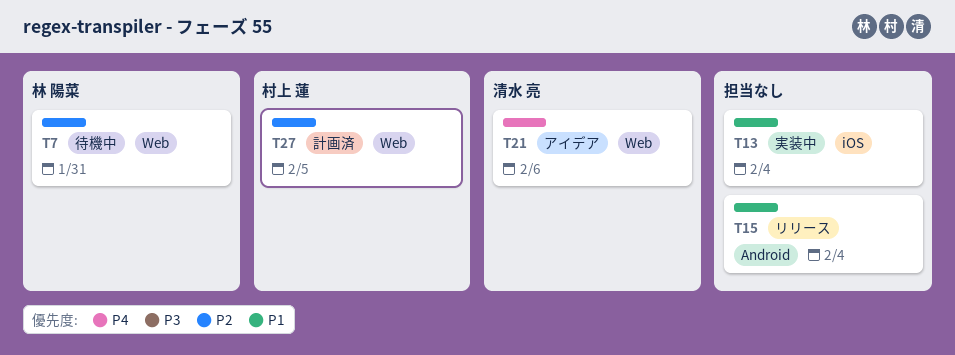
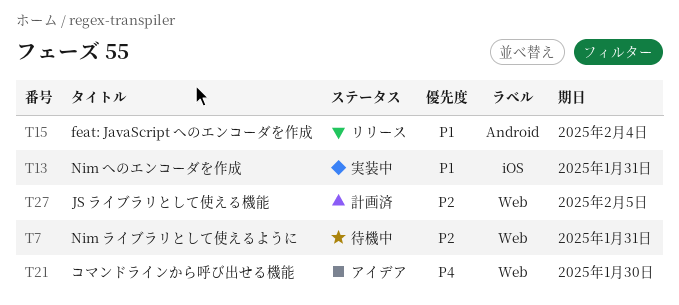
T13, due: Feb 4 -> Jan 31
T21, due: Feb 6 -> Jan 30

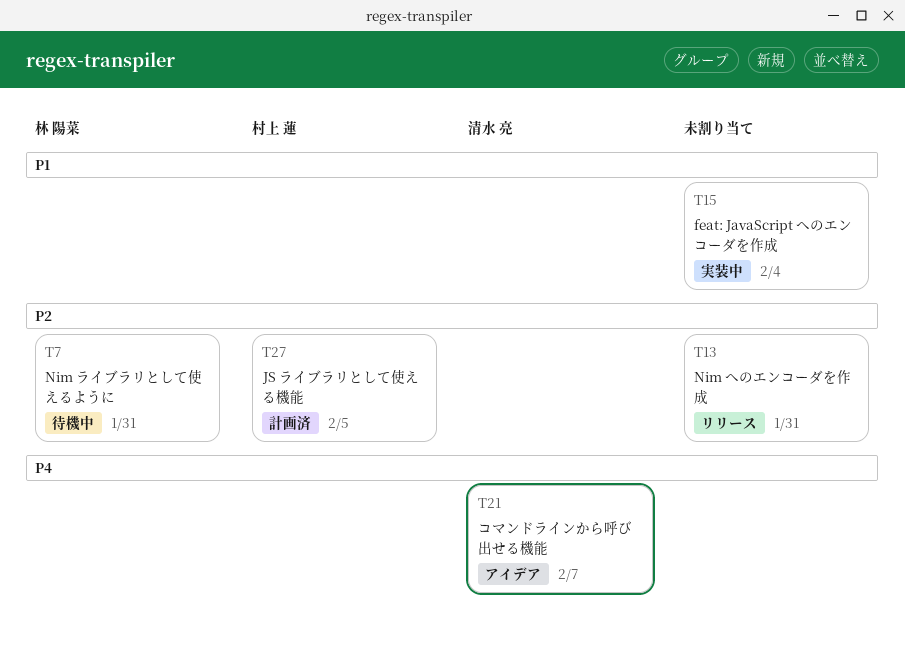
T13, status: 実装中 -> リリース
T13, priority: P1 -> P2
T15, status: リリース -> 実装中
T21, due: Jan 30 -> Feb 7

